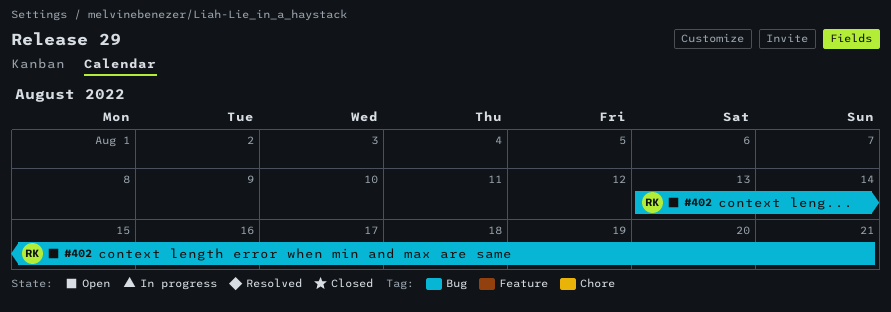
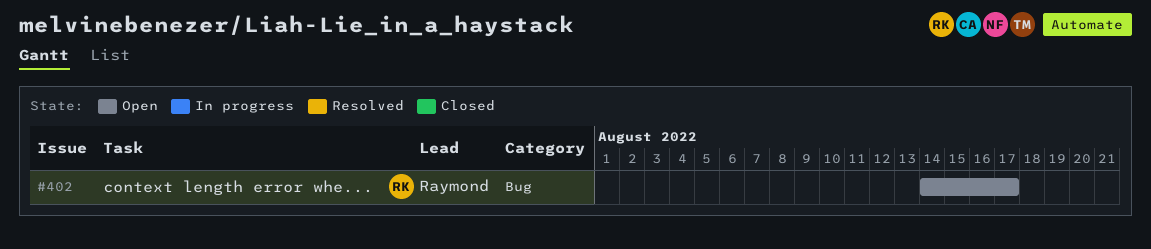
#402, start: Aug 13 -> Aug 14
#402, due: Aug 21 -> Aug 17

